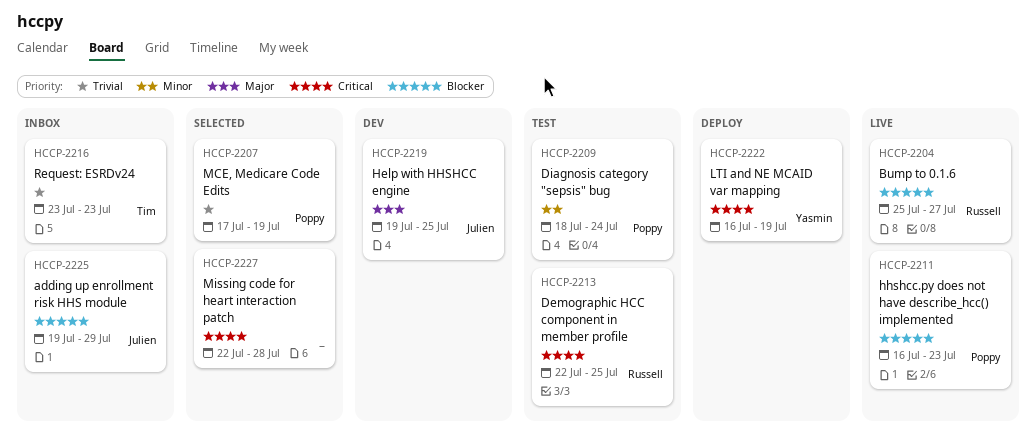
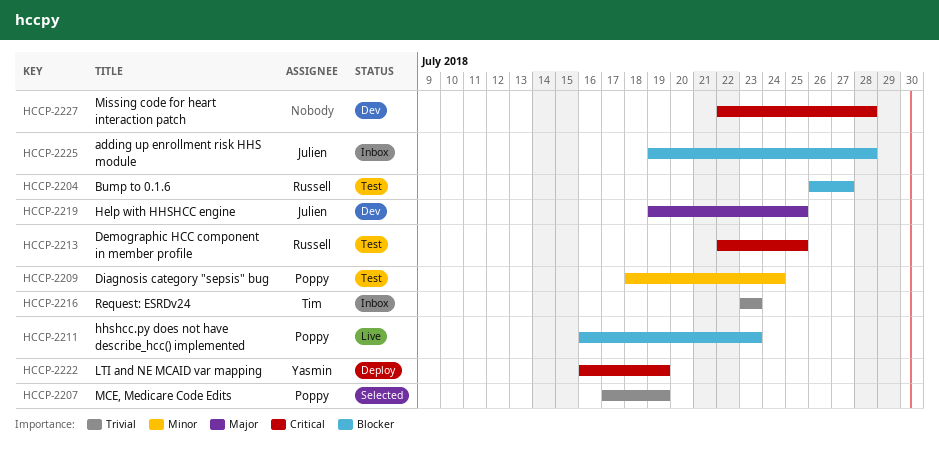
HCCP-2204, status: Live -> Test
HCCP-2204, start: Jul 25 -> Jul 26
HCCP-2225, due: Jul 29 -> Jul 28
HCCP-2227, status: Selected -> Dev

